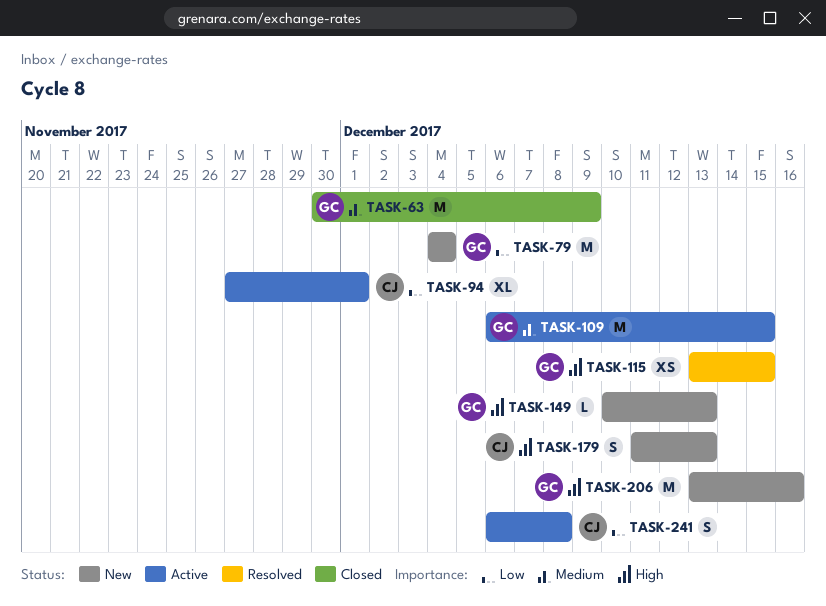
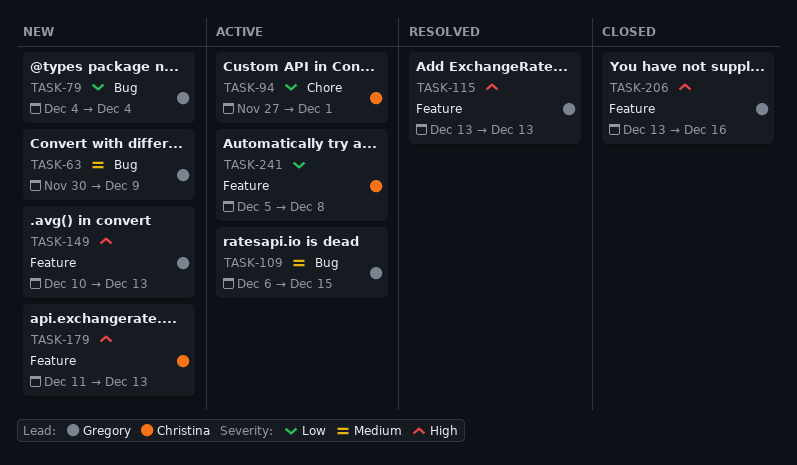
TASK-63, status: Closed -> New
TASK-115, due: Dec 15 -> Dec 13
TASK-206, status: New -> Closed
TASK-241, start: Dec 6 -> Dec 5

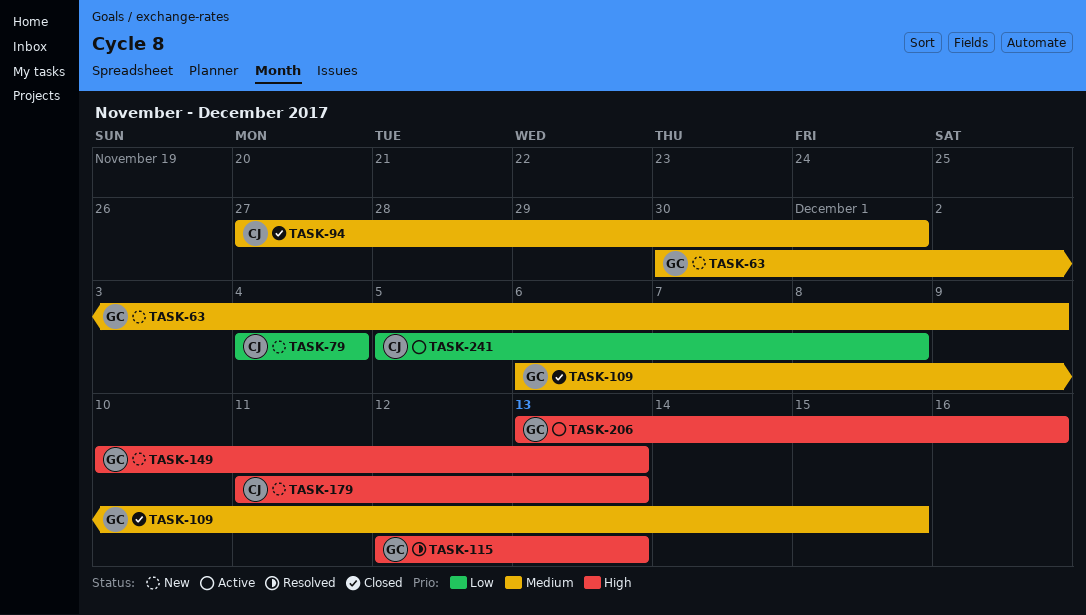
TASK-79, owner: Gregory -> Christina
TASK-94, status: Active -> Closed
TASK-94, priority: Low -> Medium
TASK-109, status: Active -> Closed
TASK-115, start: Dec 13 -> Dec 12
TASK-206, status: Closed -> Active

